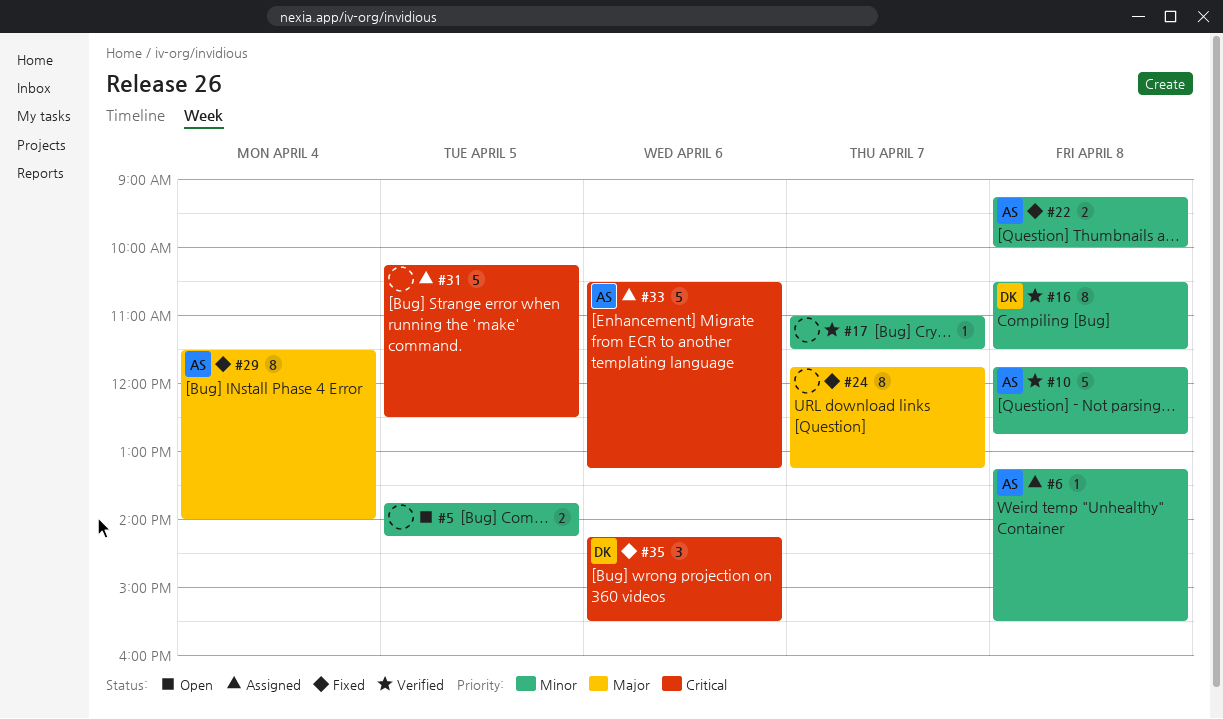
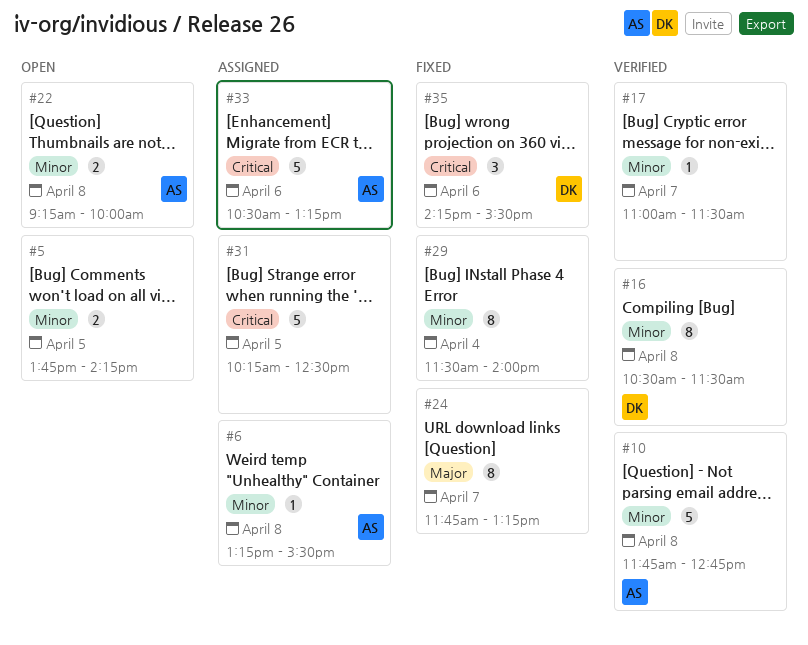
#22, status: Fixed -> Open
#29, owner: AS -> none
#29, priority: Major -> Minor

